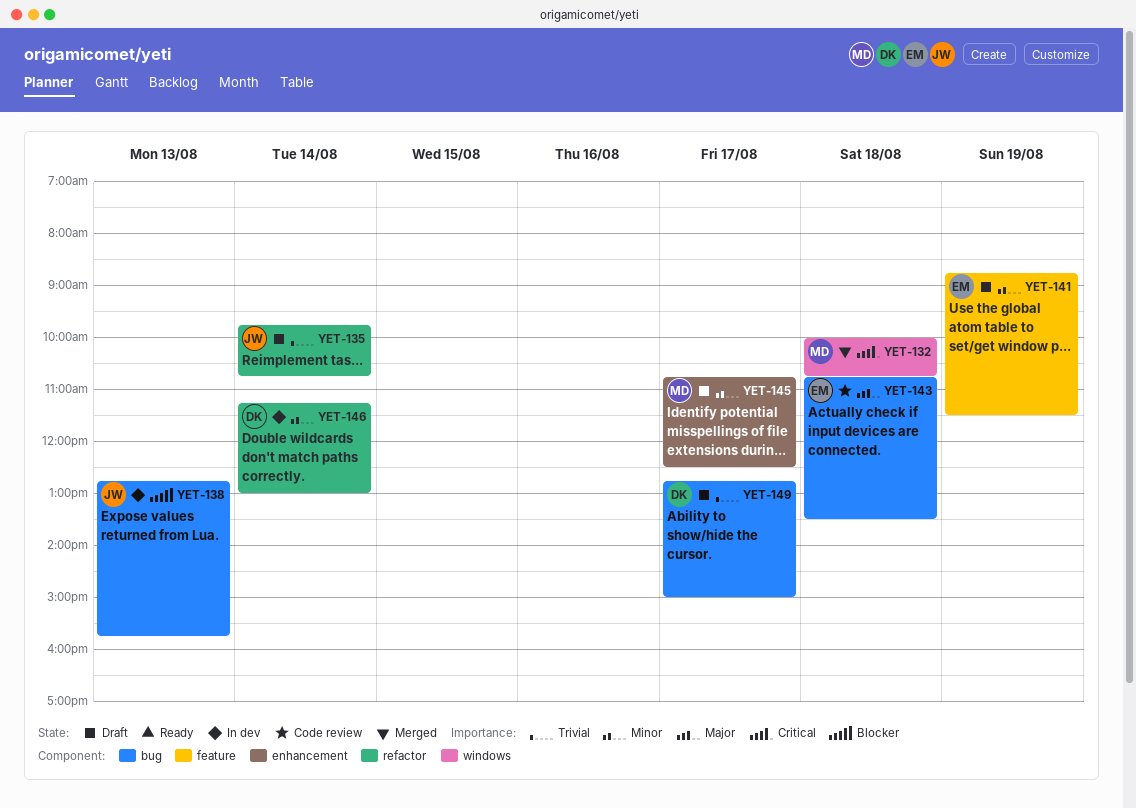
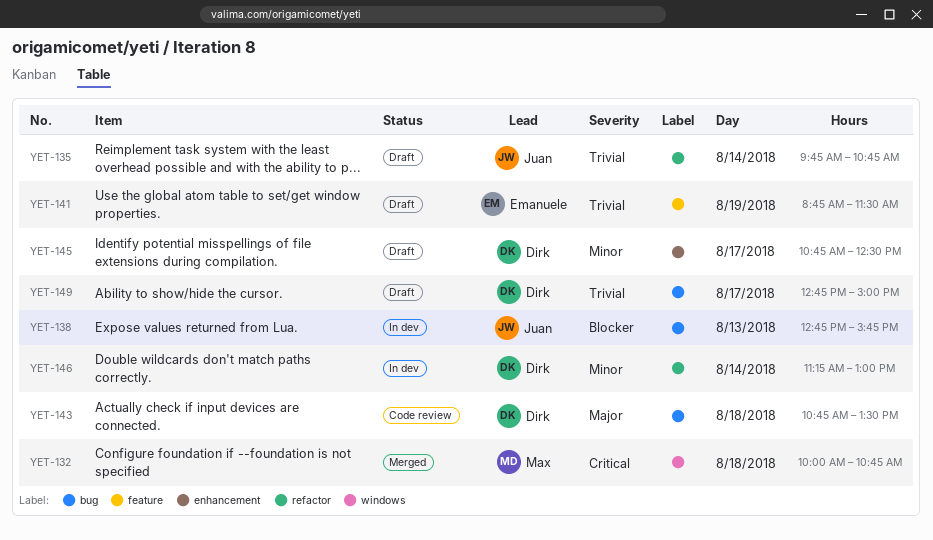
YET-141, priority: Minor -> Trivial
YET-143, owner: Emanuele -> Dirk
YET-145, owner: Max -> Dirk

